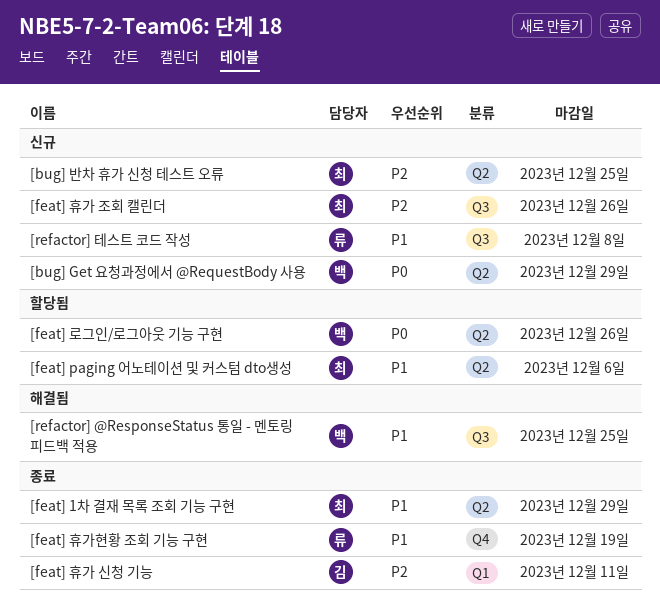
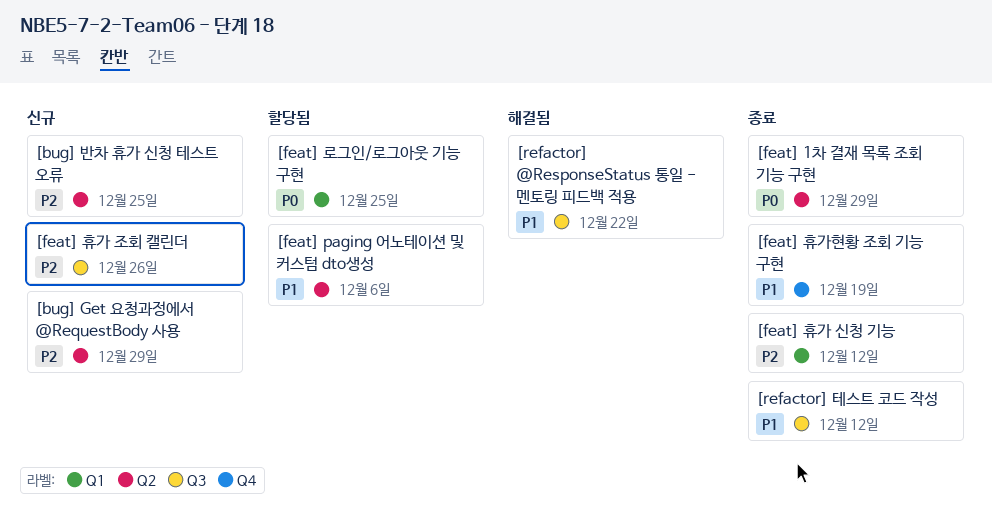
[bug] Get 요청과정에서 @RequestBody 사용, priority: P0 -> P2
[feat] 1차 결재 목록 조회 기능 구현, priority: P1 -> P0
[feat] 로그인/로그아웃 기능 구현, label: Q2 -> Q1
[feat] 로그인/로그아웃 기능 구현, due: Dec 26 -> Dec 25
[feat] 휴가 신청 기능, due: Dec 11 -> Dec 12
[refactor] @ResponseStatus 통일 - 멘토링 피드백 적용, due: Dec 25 -> Dec 22
[refactor] 테스트 코드 작성, status: 신규 -> 종료
[refactor] 테스트 코드 작성, due: Dec 8 -> Dec 12

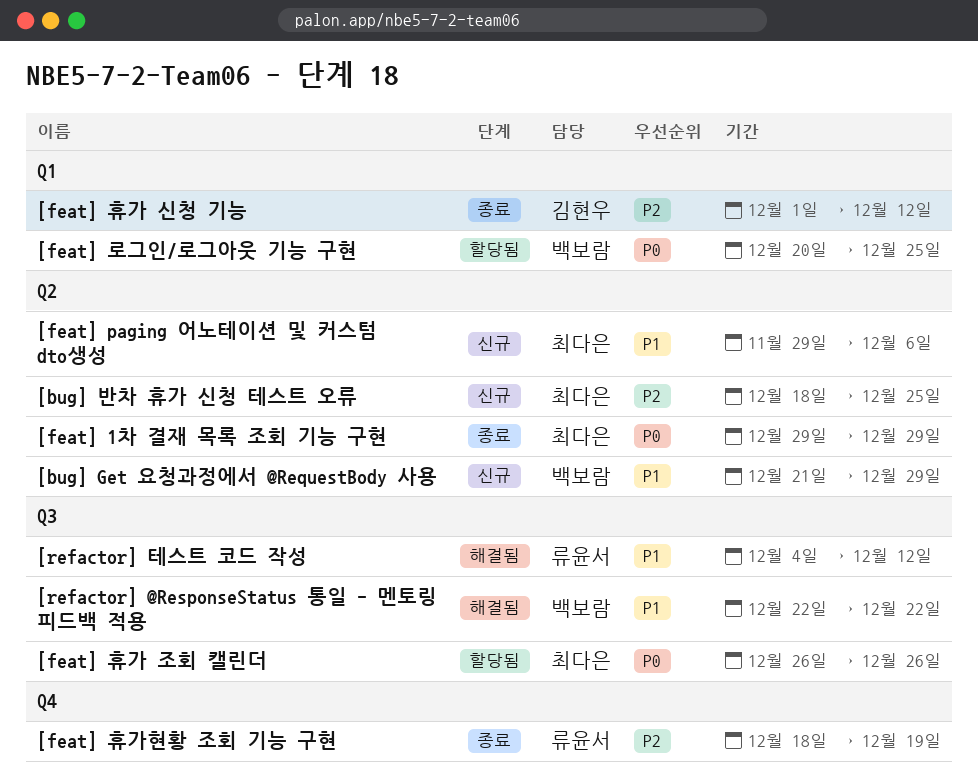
[bug] Get 요청과정에서 @RequestBody 사용, priority: P2 -> P1
[feat] paging 어노테이션 및 커스텀 dto생성, status: 할당됨 -> 신규
[feat] 휴가 조회 캘린더, status: 신규 -> 할당됨
[feat] 휴가 조회 캘린더, priority: P2 -> P0
[feat] 휴가현황 조회 기능 구현, priority: P1 -> P2
[refactor] 테스트 코드 작성, status: 종료 -> 해결됨

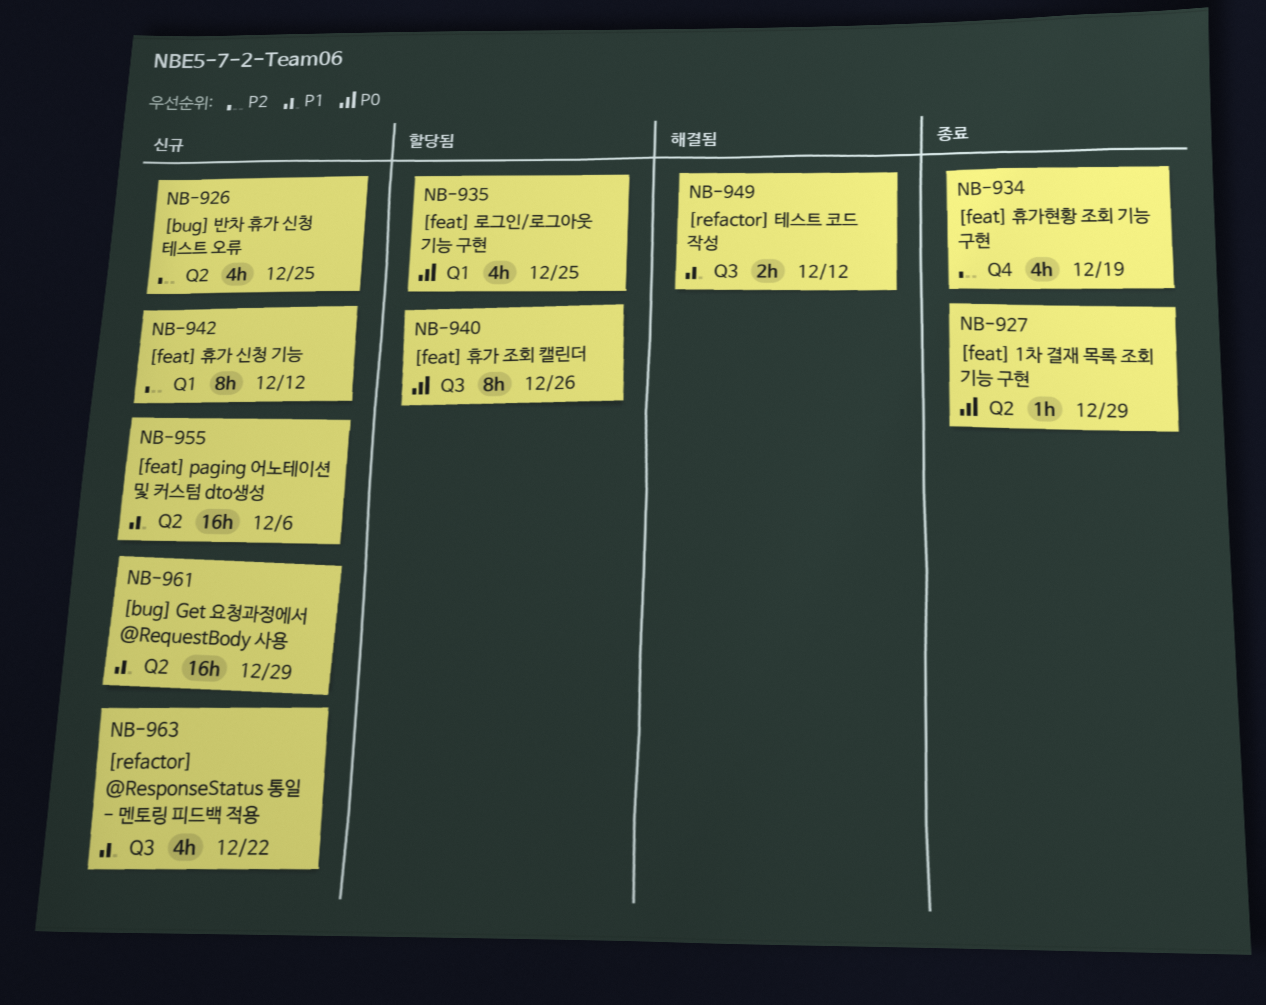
[feat] 휴가 신청 기능, status: 종료 -> 신규
[refactor] @ResponseStatus 통일 - 멘토링 피드백 적용, status: 해결됨 -> 신규

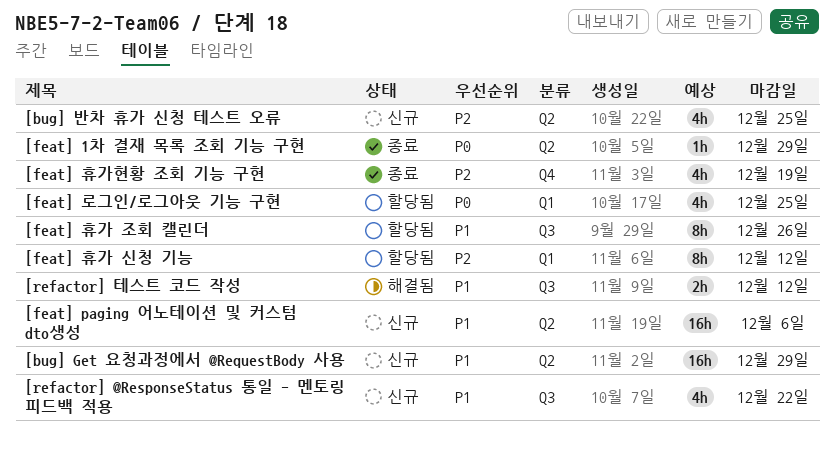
[feat] 휴가 신청 기능, status: 신규 -> 할당됨
[feat] 휴가 조회 캘린더, priority: P0 -> P1

